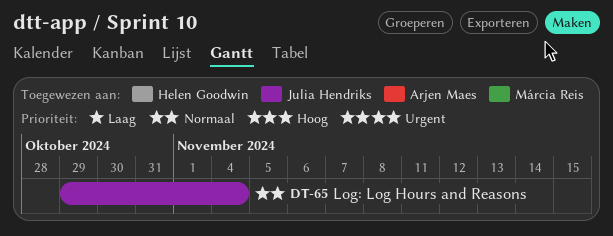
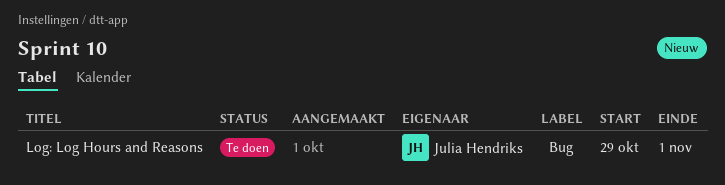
Log: Log Hours and Reasons, due: Nov 4 -> Nov 1

